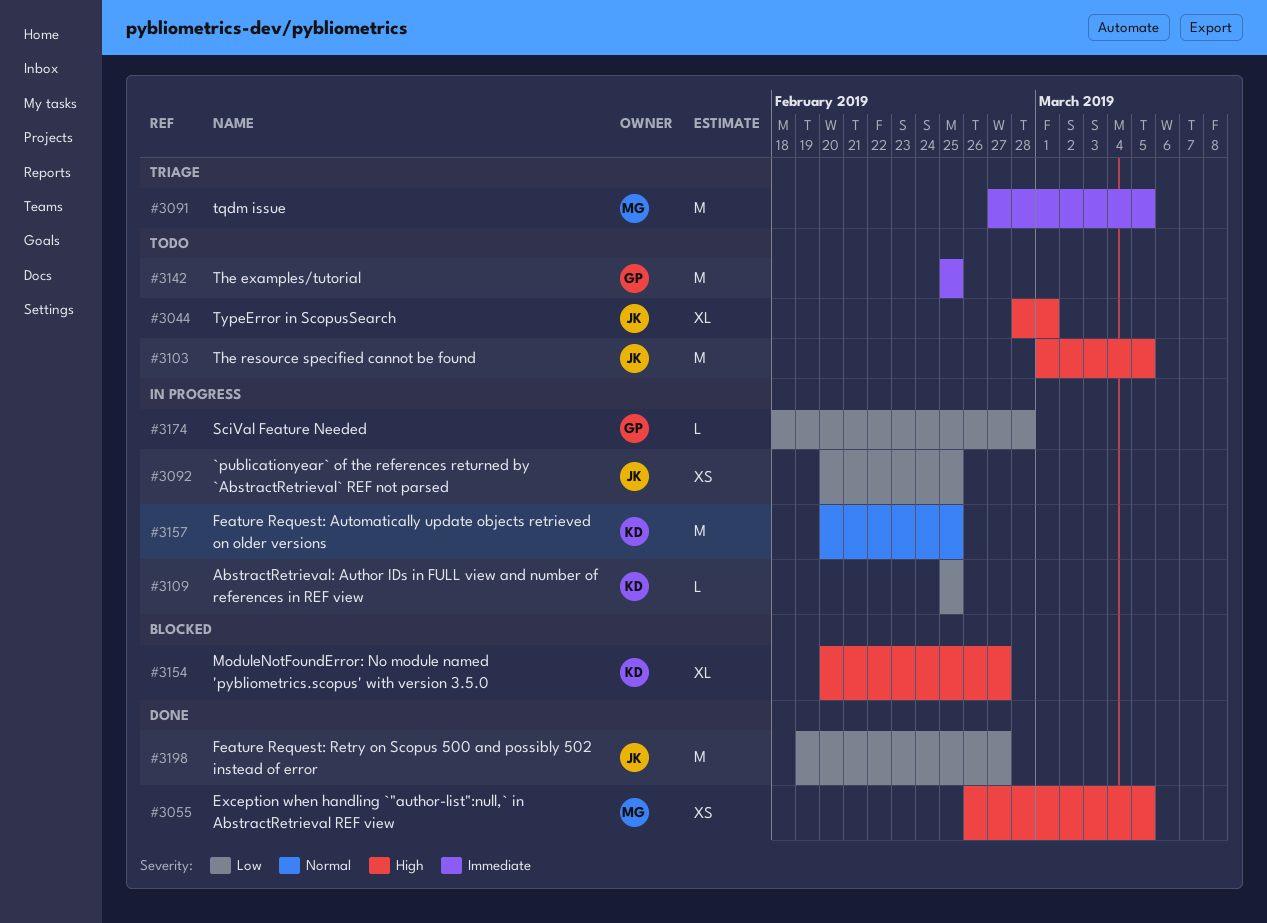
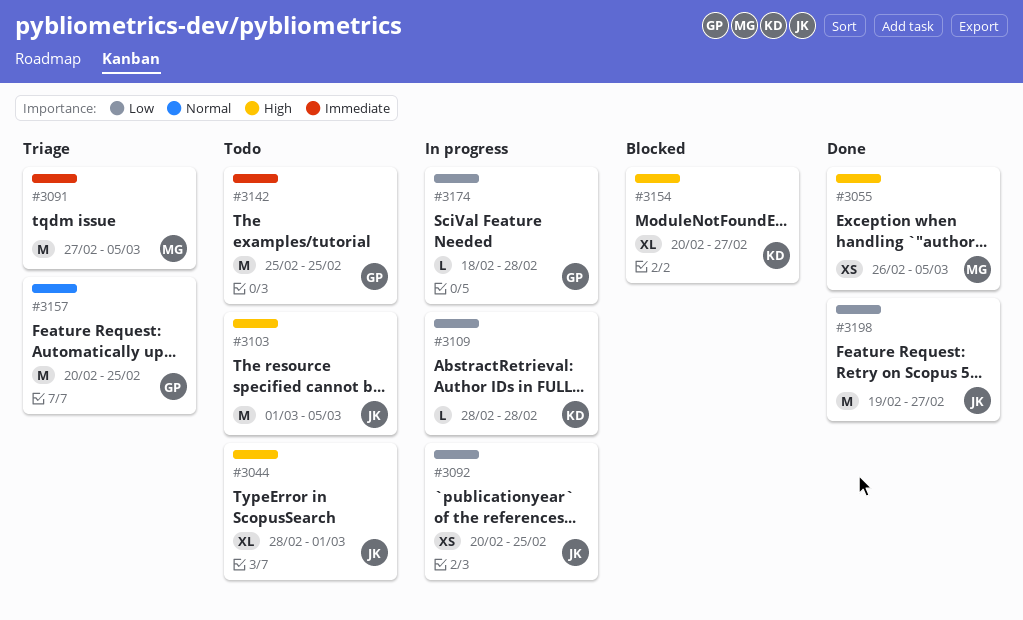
#3109, start: Feb 25 -> Feb 28
#3109, due: Feb 25 -> Feb 28
#3157, status: In progress -> Triage
#3157, owner: KD -> GP

